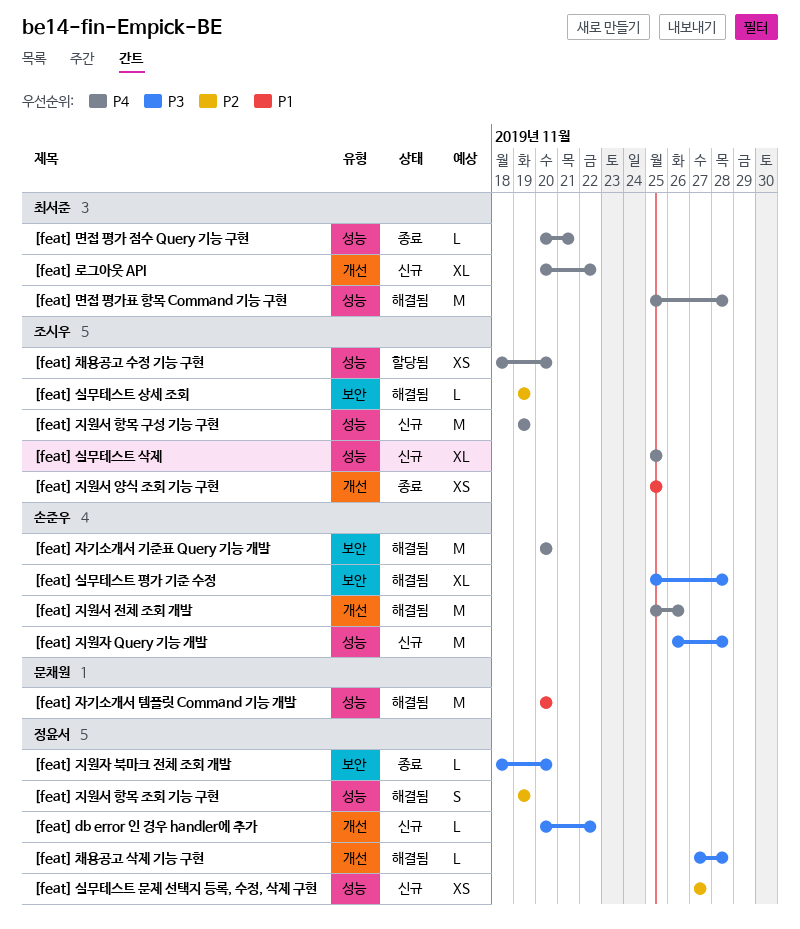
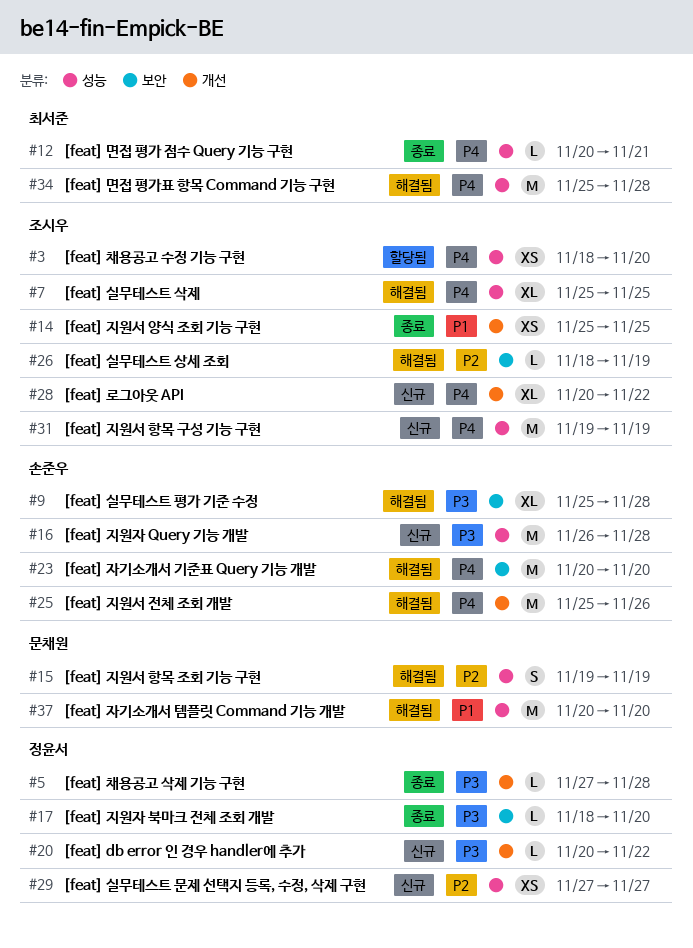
[feat] 로그아웃 API, owner: 최서준 -> 조시우
[feat] 실무테스트 삭제, status: 신규 -> 해결됨
[feat] 실무테스트 상세 조회, start: Nov 19 -> Nov 18
[feat] 지원서 항목 조회 기능 구현, owner: 정윤서 -> 문채원
[feat] 채용공고 삭제 기능 구현, status: 해결됨 -> 종료

